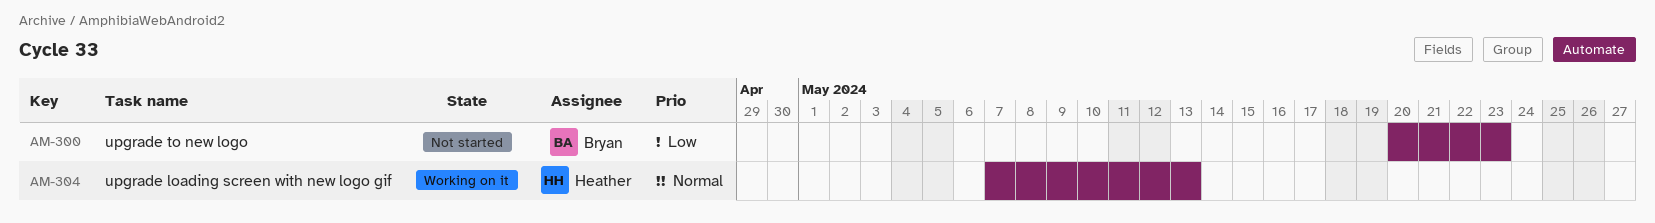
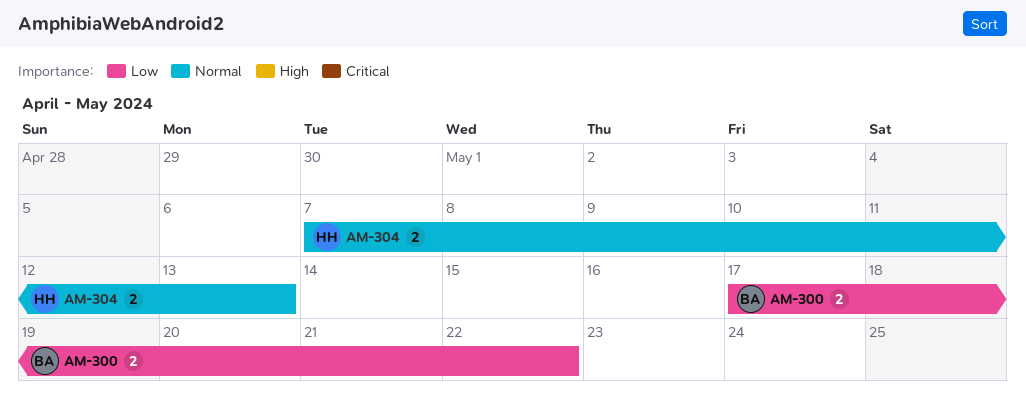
AM-300, start: May 20 -> May 17
AM-300, due: May 23 -> May 22

